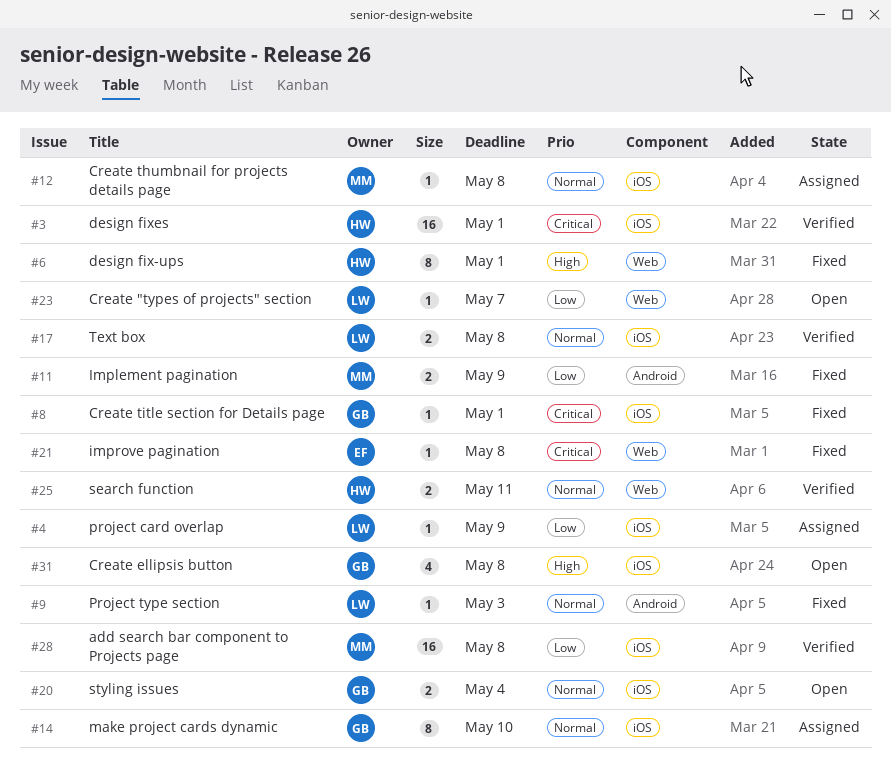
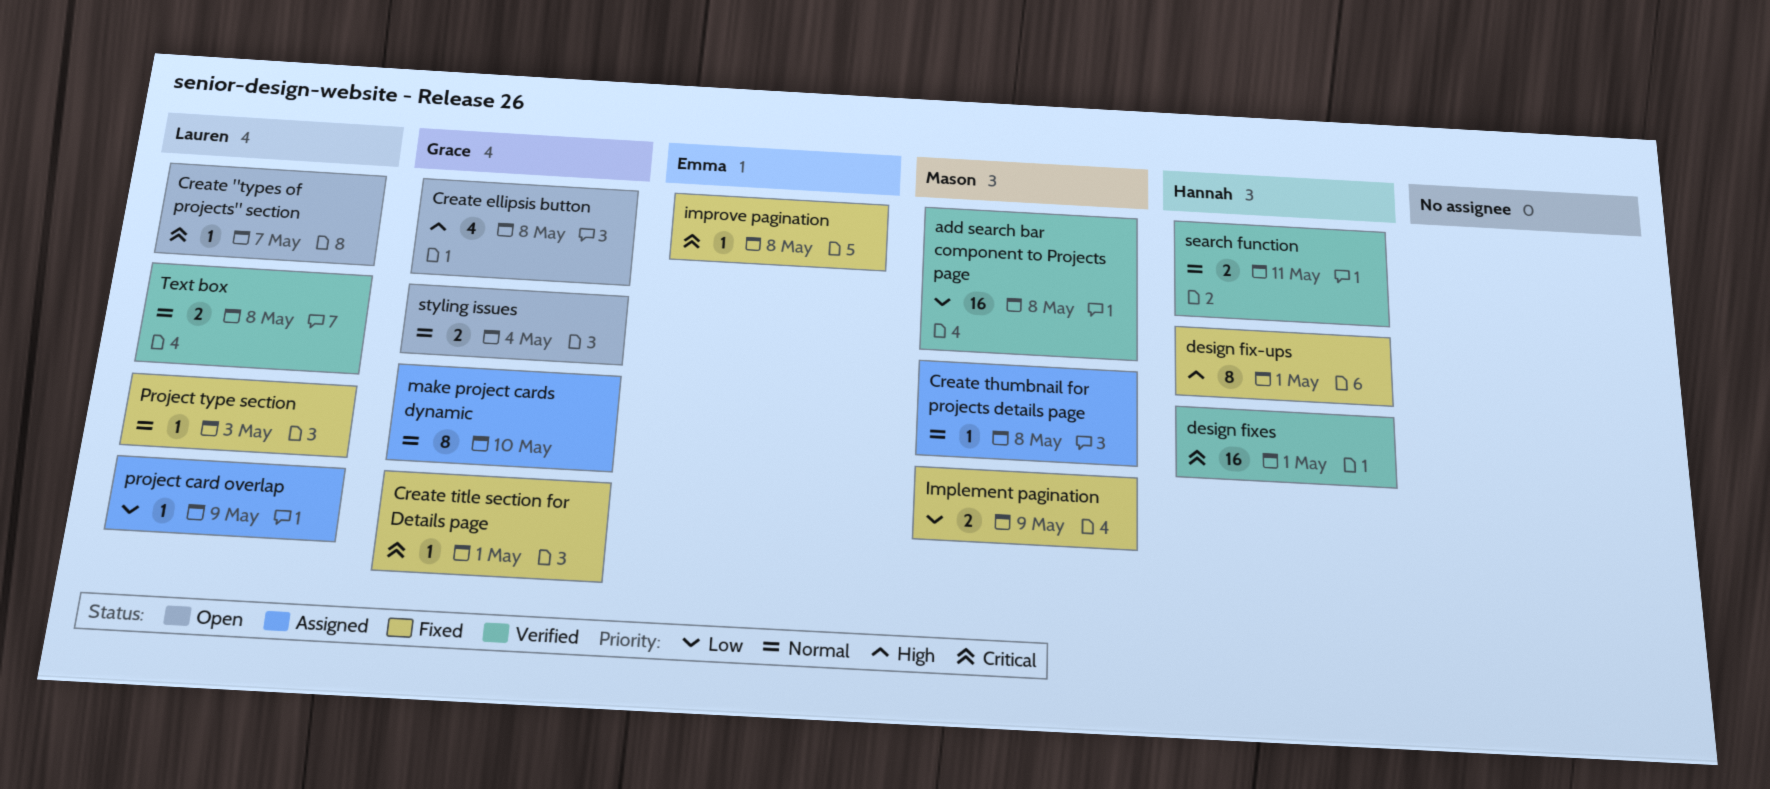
Create "types of projects" section, priority: Low -> Critical

